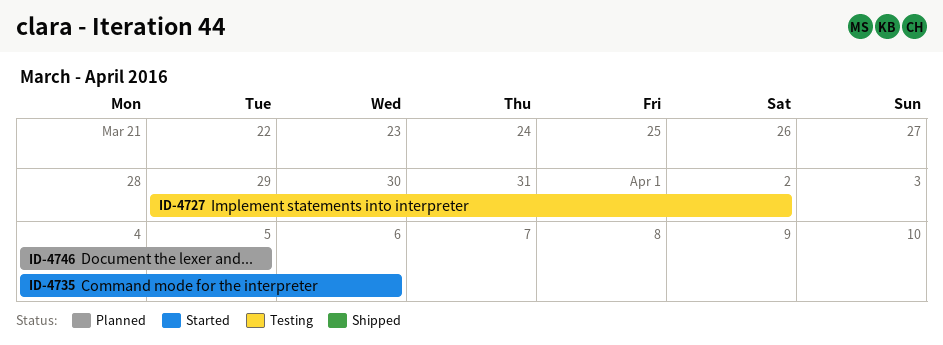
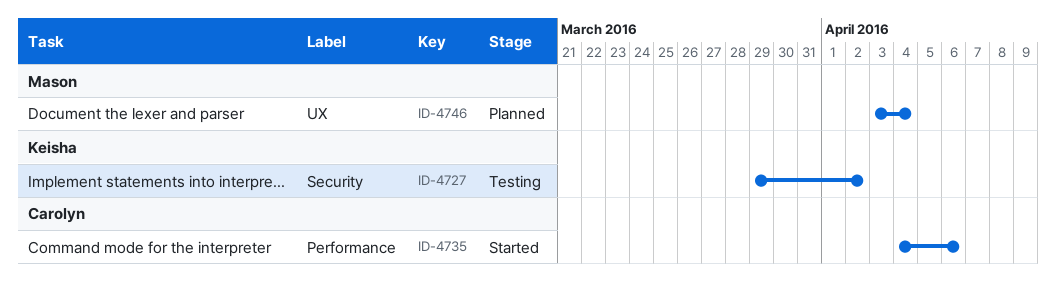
ID-4746, start: Apr 4 -> Apr 3
ID-4746, due: Apr 5 -> Apr 4

